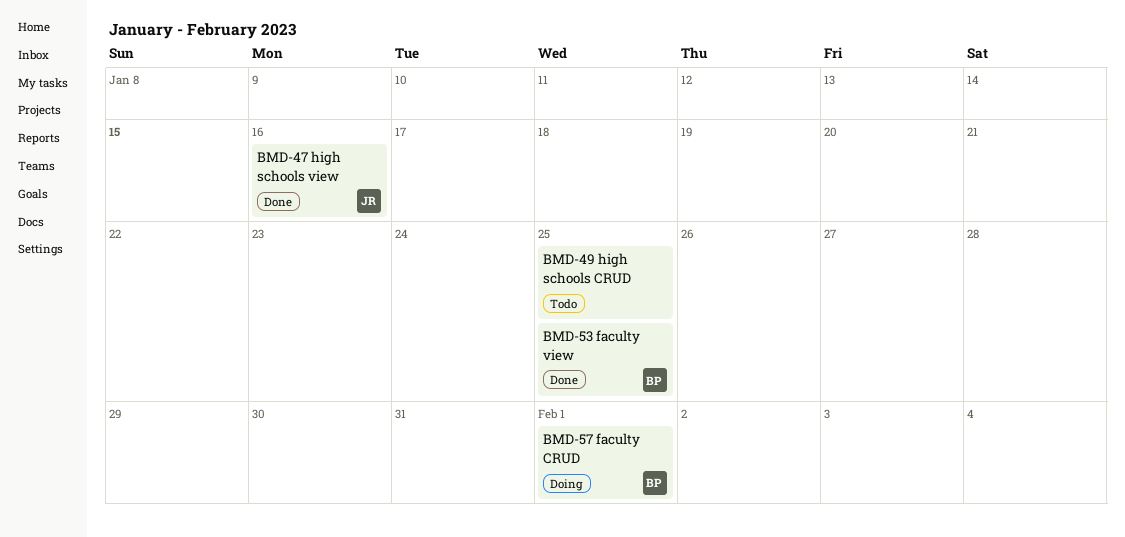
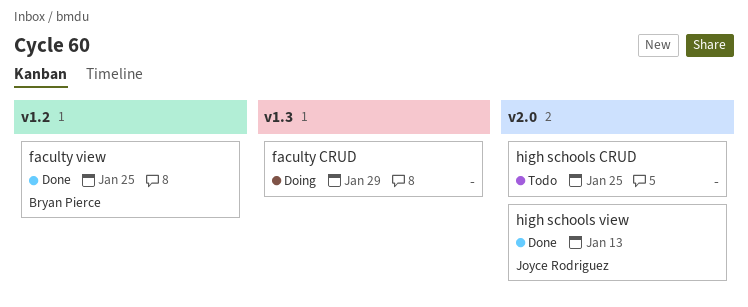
faculty CRUD, owner: Bryan Pierce -> none
faculty CRUD, due: Feb 1 -> Jan 29
high schools view, due: Jan 16 -> Jan 13

